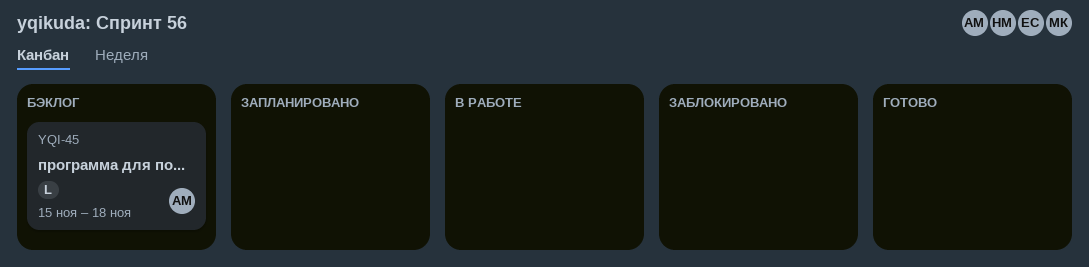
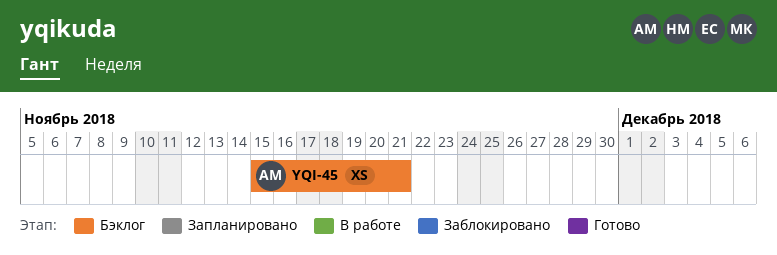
YQI-45, estimate: L -> XS
YQI-45, due: Nov 18 -> Nov 21

